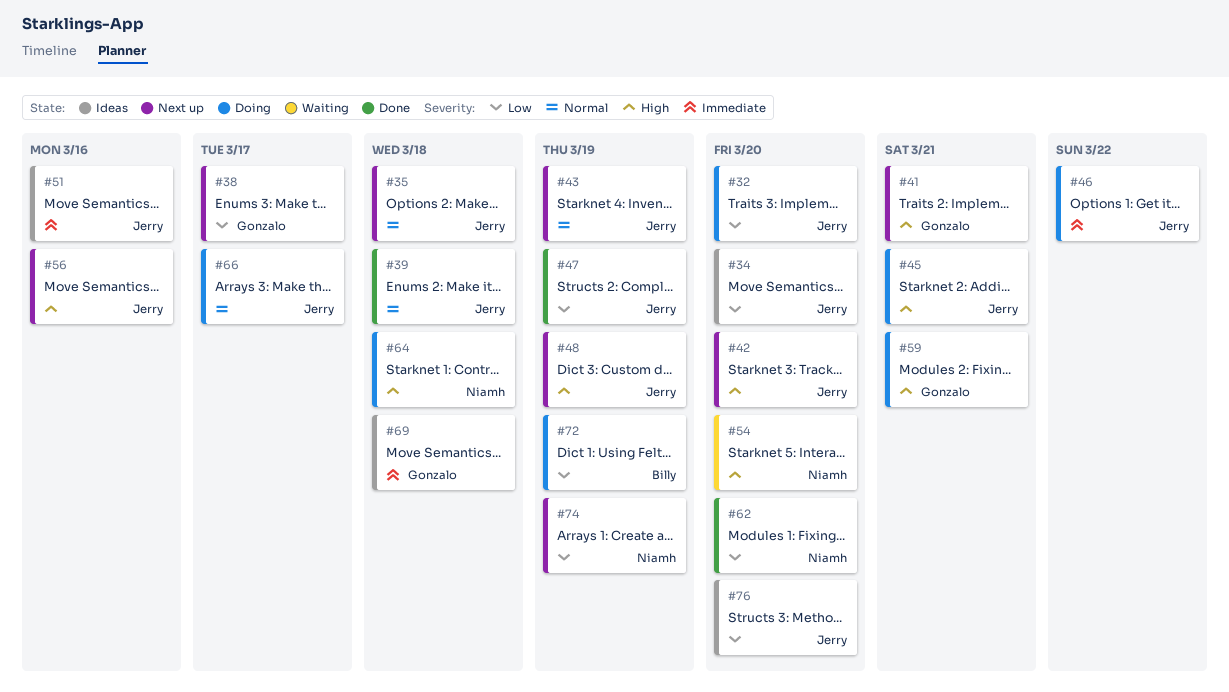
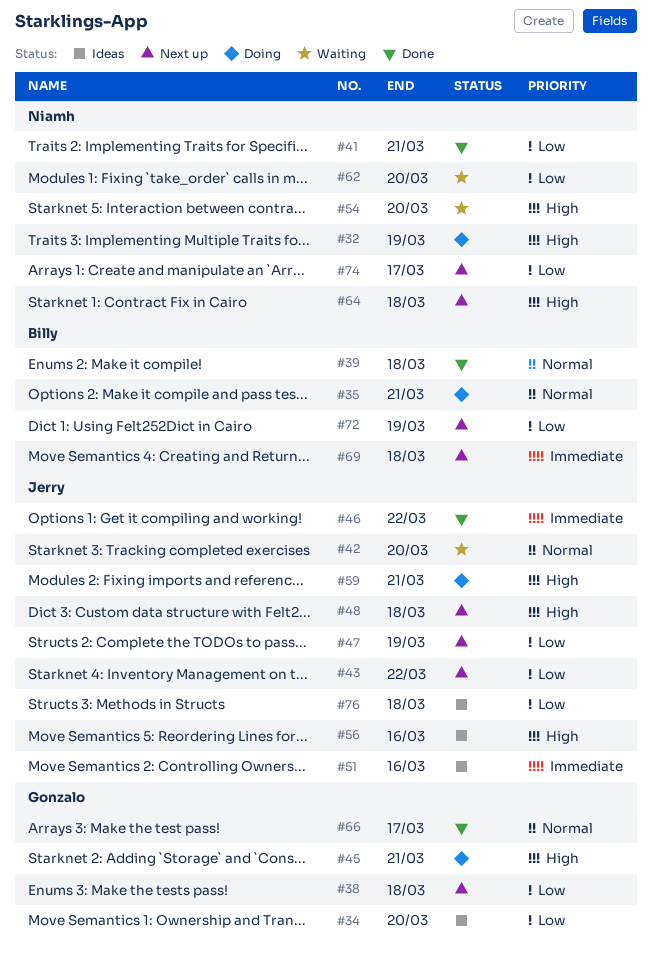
#32, owner: Jerry -> Niamh
#32, priority: Low -> High
#32, due: Mar 20 -> Mar 19
#34, owner: Jerry -> Gonzalo
#35, status: Next up -> Doing
#35, owner: Jerry -> Billy
#35, due: Mar 18 -> Mar 21
#38, due: Mar 17 -> Mar 18
#39, owner: Jerry -> Billy
#41, status: Next up -> Done
#41, owner: Gonzalo -> Niamh
#41, priority: High -> Low
#42, status: Next up -> Waiting
#42, priority: High -> Normal
#43, priority: Normal -> Low
#43, due: Mar 19 -> Mar 22
#45, owner: Jerry -> Gonzalo
#46, status: Doing -> Done
#47, status: Done -> Next up
#48, due: Mar 19 -> Mar 18
#56, status: Next up -> Ideas
#59, owner: Gonzalo -> Jerry
#62, status: Done -> Waiting
#64, status: Doing -> Next up
#66, status: Doing -> Done
#66, owner: Jerry -> Gonzalo
#69, status: Ideas -> Next up
#69, owner: Gonzalo -> Billy
#72, status: Doing -> Next up
#74, due: Mar 19 -> Mar 17
#76, due: Mar 20 -> Mar 18

